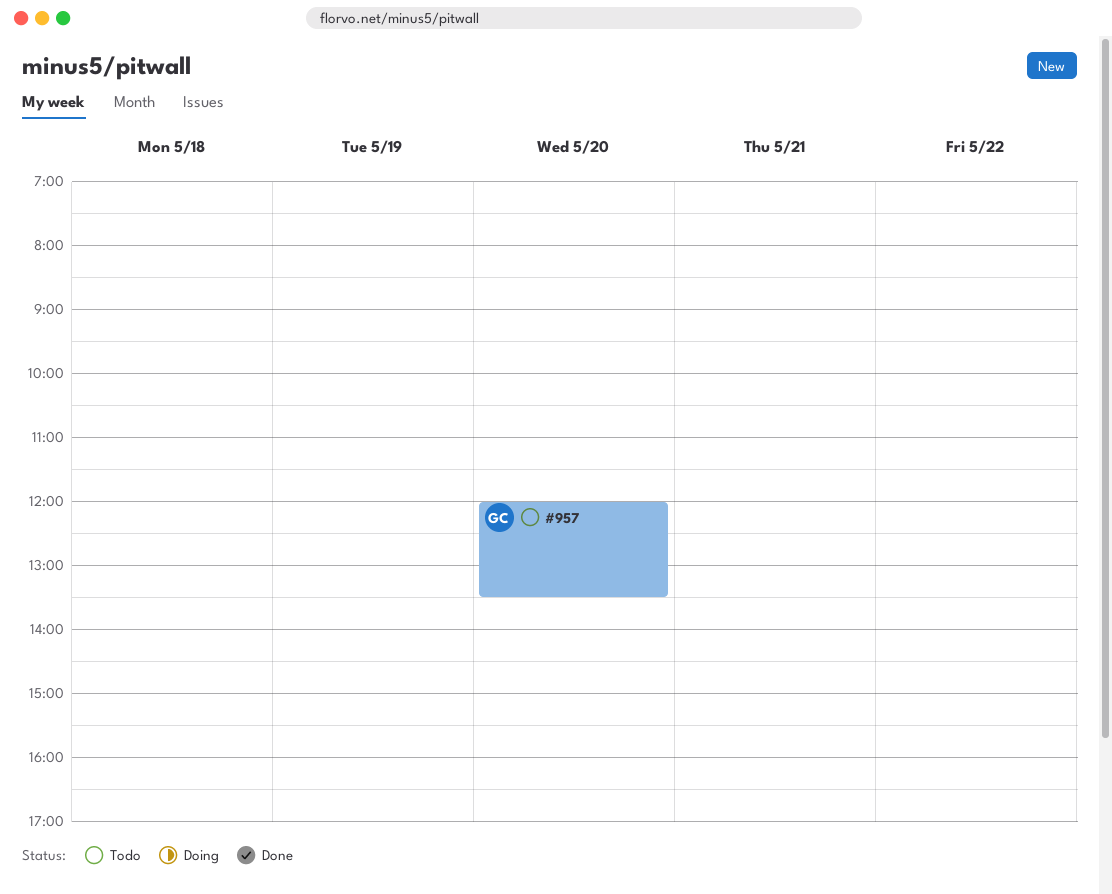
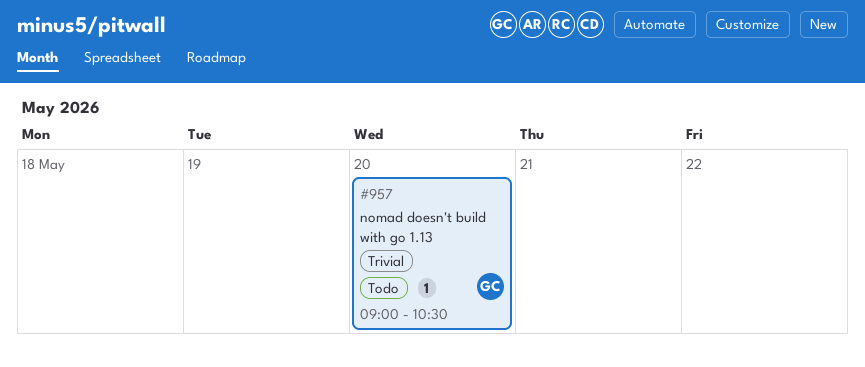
#957, begins: 12:00 -> 09:00
#957, ends: 13:30 -> 10:30

